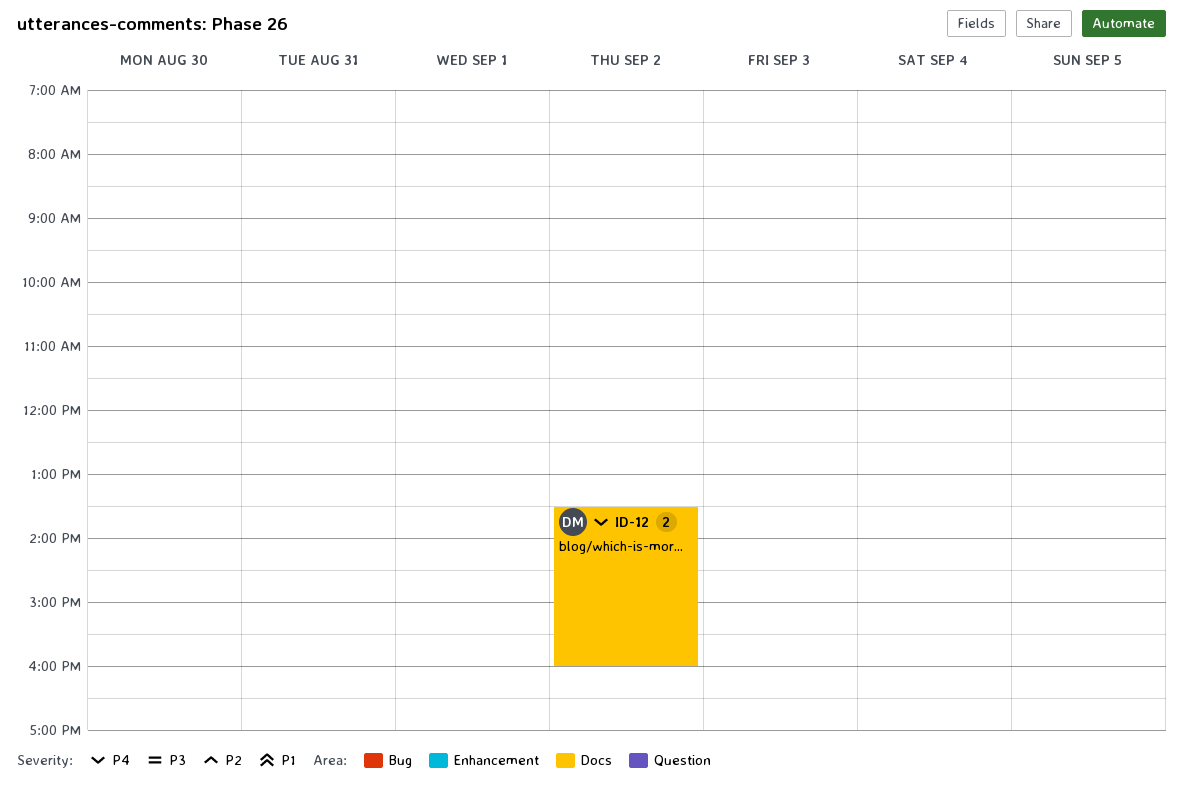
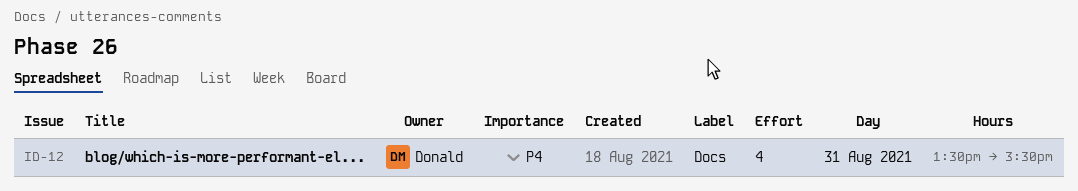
ID-12, estimate: 2 -> 4
ID-12, day: Sep 2 -> Aug 31
ID-12, ends: 16:00 -> 15:30

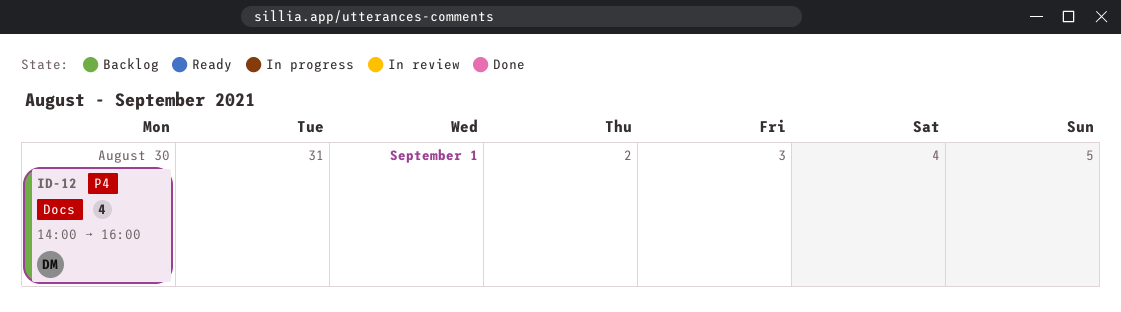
ID-12, day: Aug 31 -> Aug 30
ID-12, begins: 13:30 -> 14:00
ID-12, ends: 15:30 -> 16:00

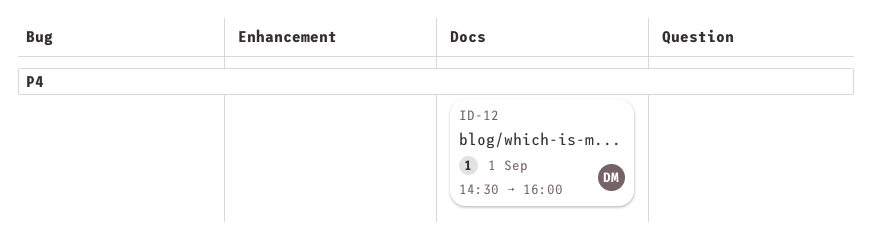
ID-12, estimate: 4 -> 1
ID-12, day: Aug 30 -> Sep 1
ID-12, begins: 14:00 -> 14:30

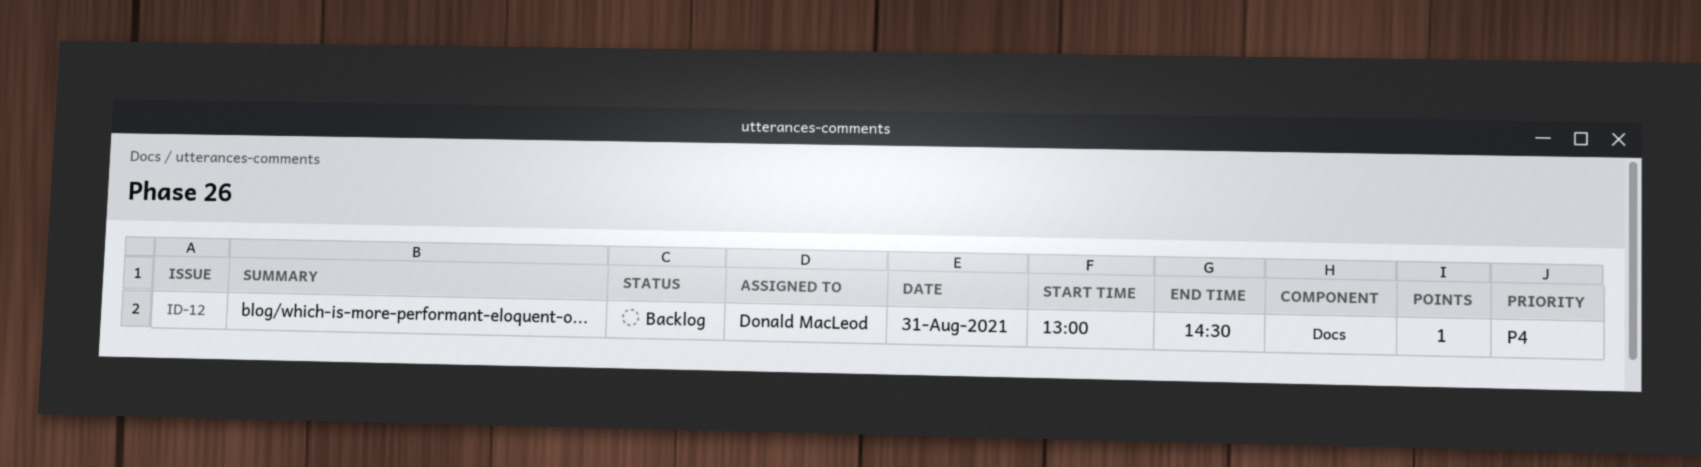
ID-12, day: Sep 1 -> Aug 31
ID-12, begins: 14:30 -> 13:00
ID-12, ends: 16:00 -> 14:30

